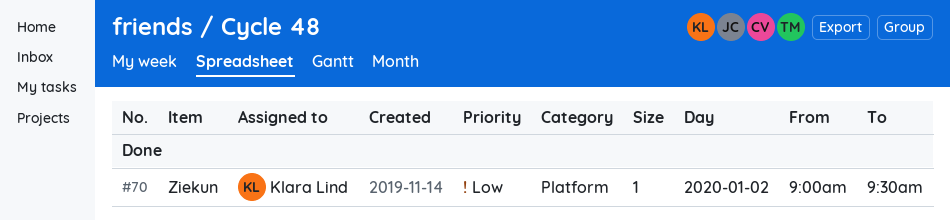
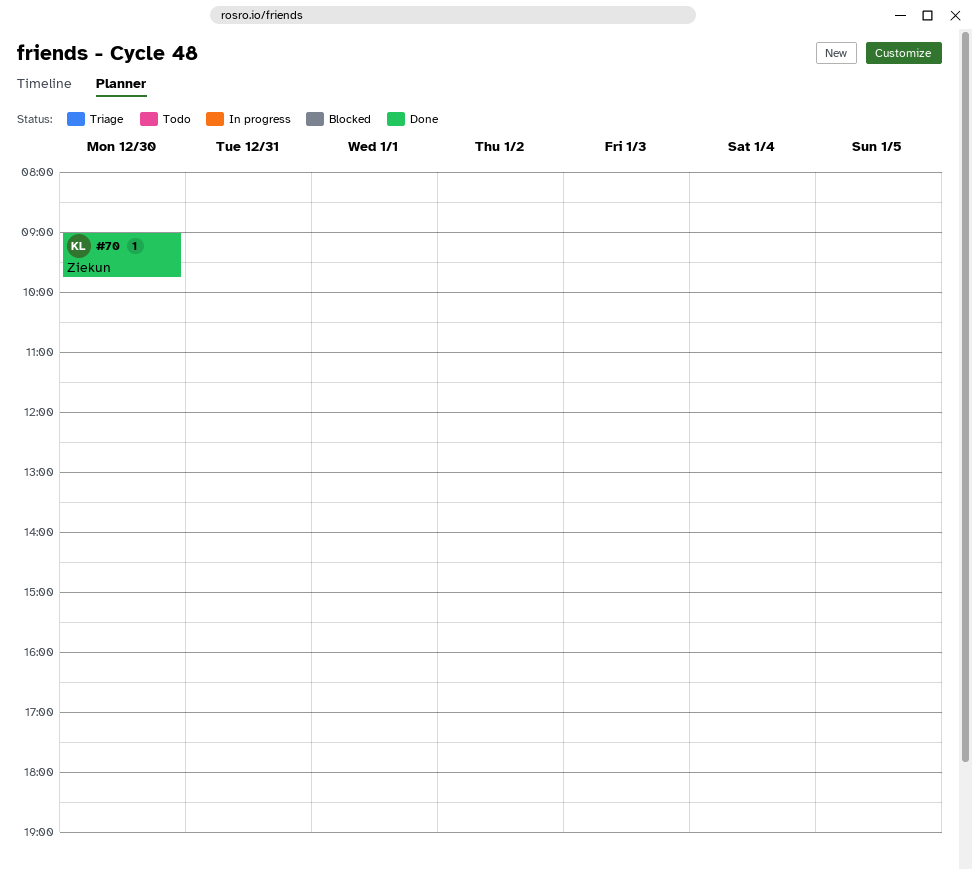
#70, day: Jan 2 -> Dec 30
#70, ends: 09:30 -> 09:45

